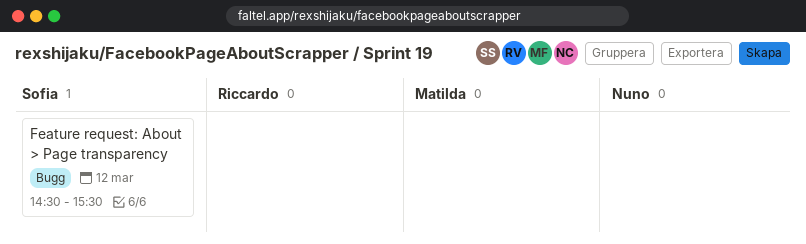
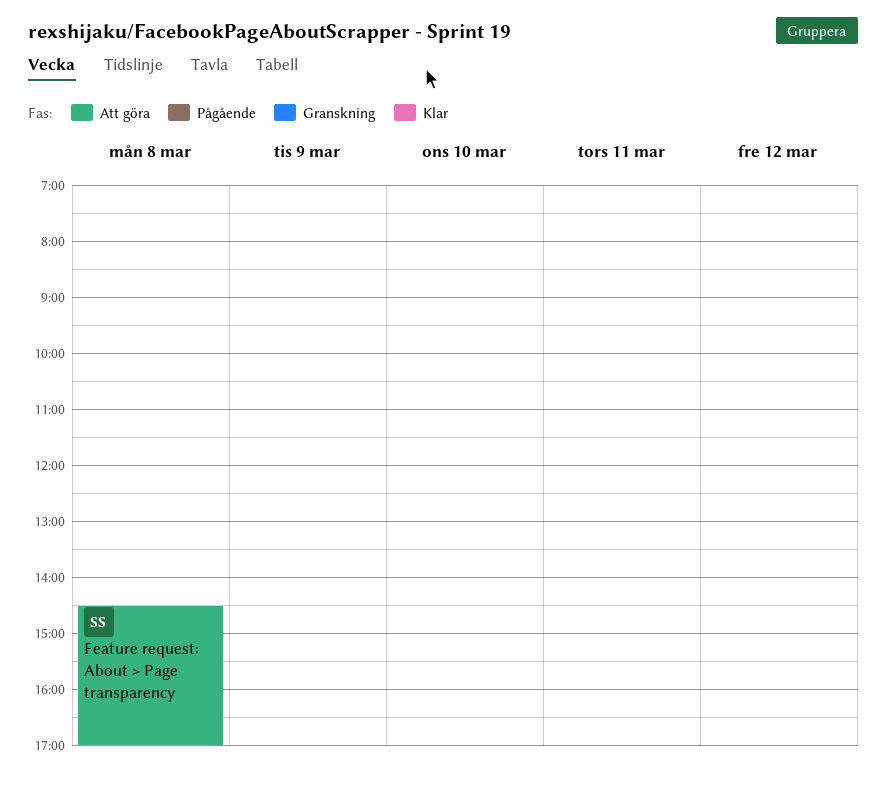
Feature request: About > Page transparency, day: Mar 12 -> Mar 8
Feature request: About > Page transparency, ends: 15:30 -> 17:00

